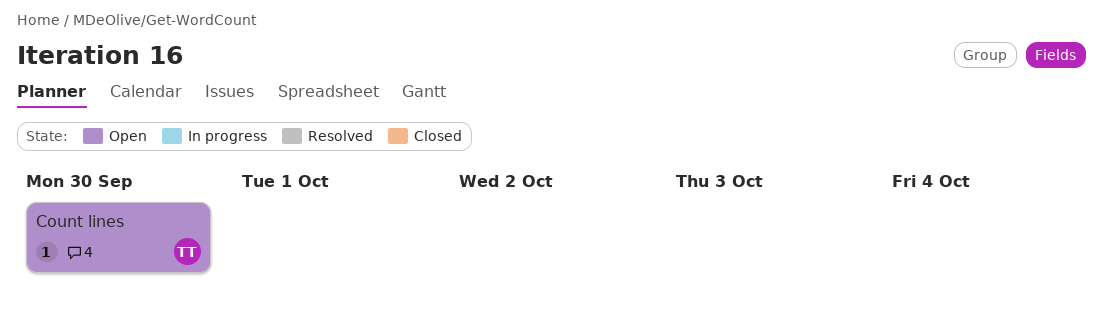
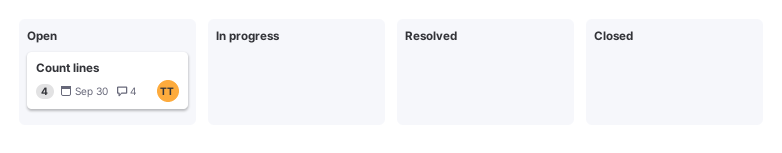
Count lines, estimate: 1 -> 4

